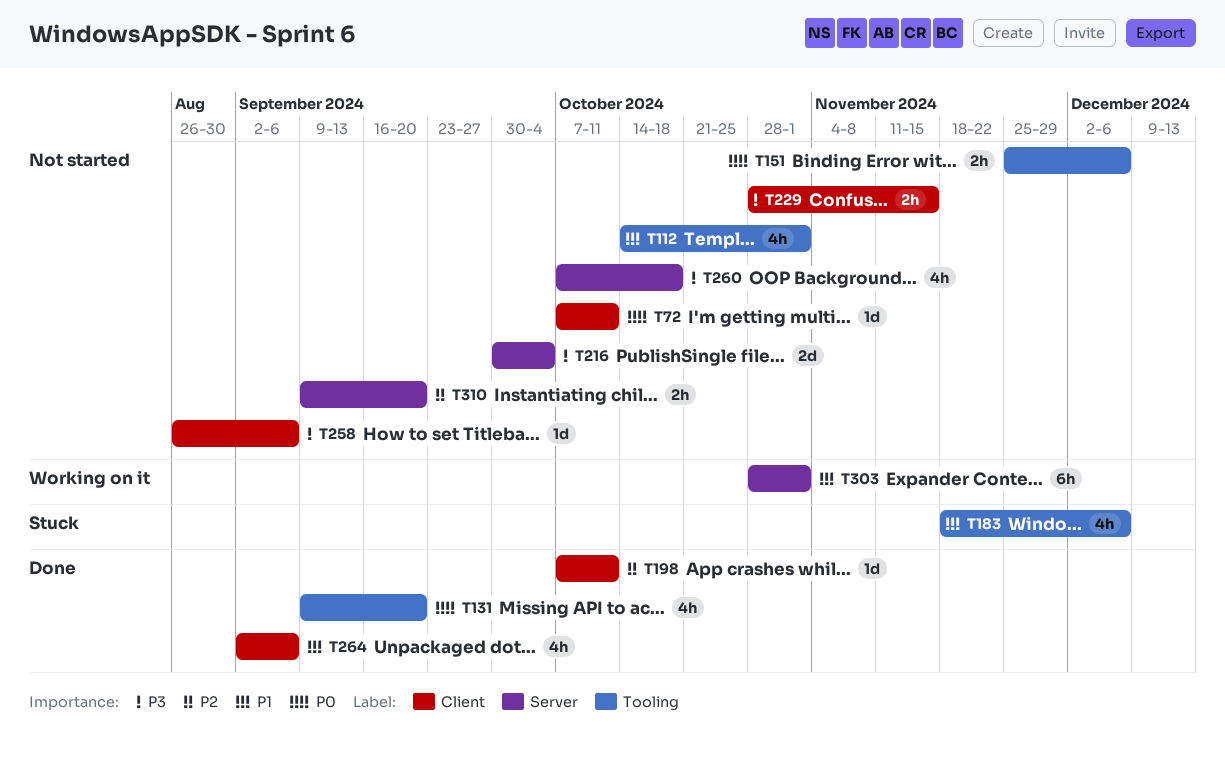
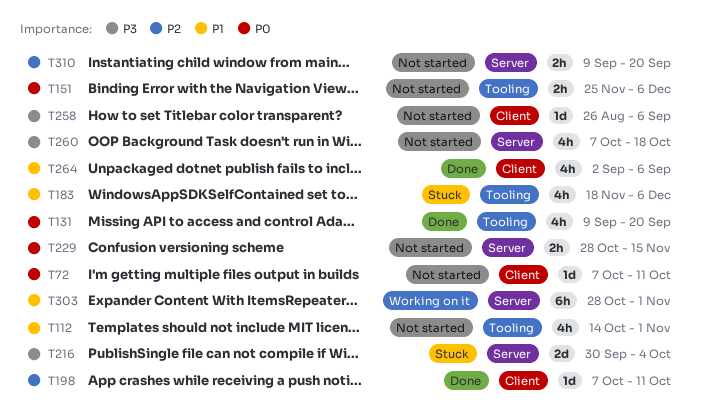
T216, status: Not started -> Stuck
T229, priority: P3 -> P0
T229, label: Client -> Server

